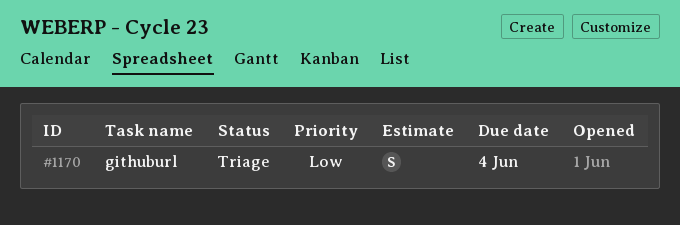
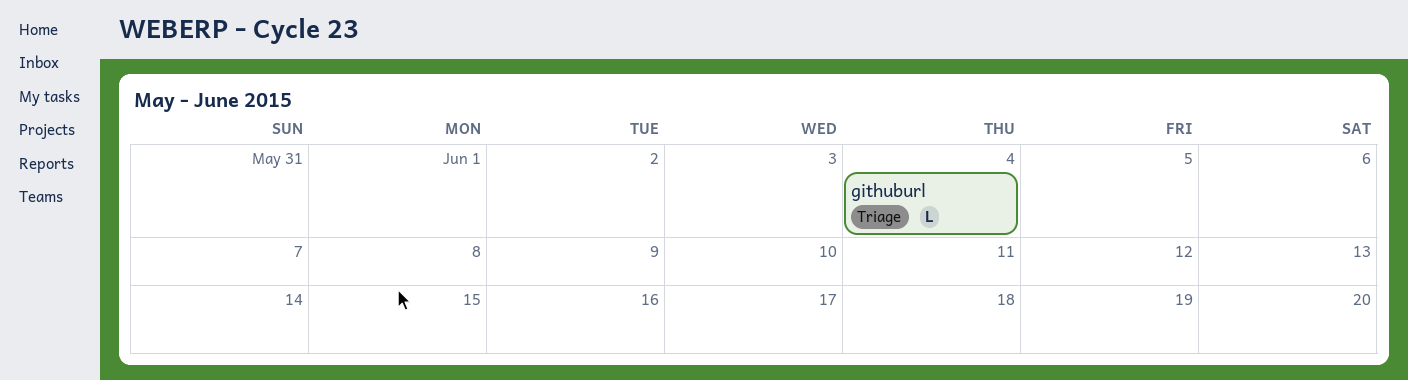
githuburl, estimate: S -> L

